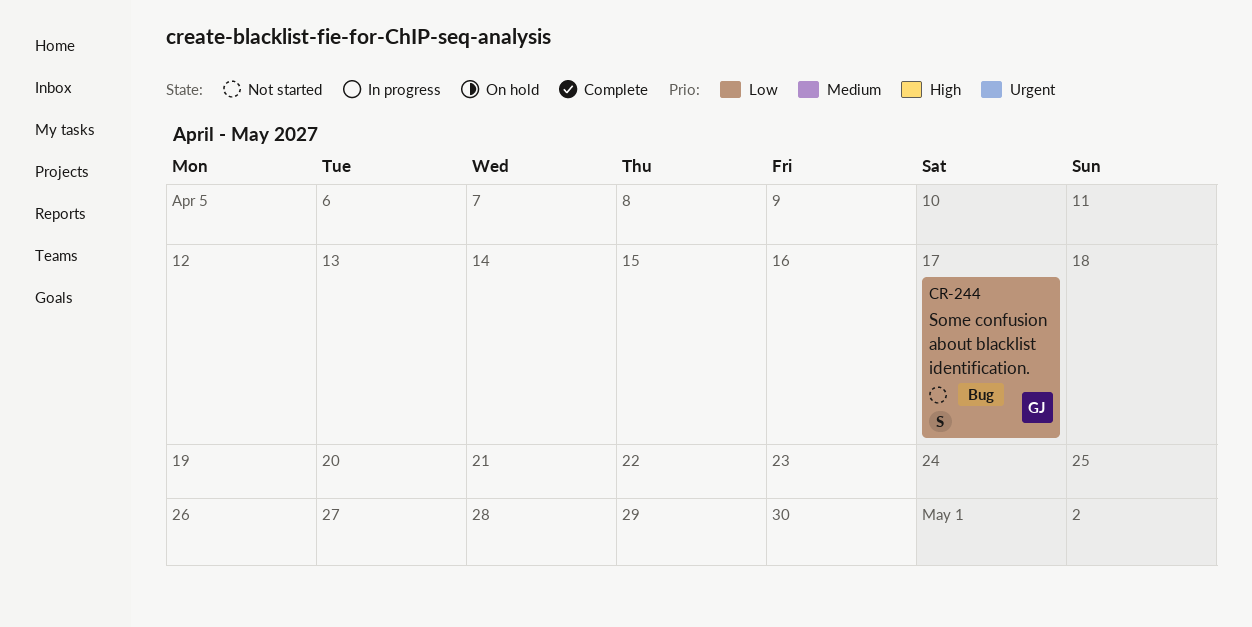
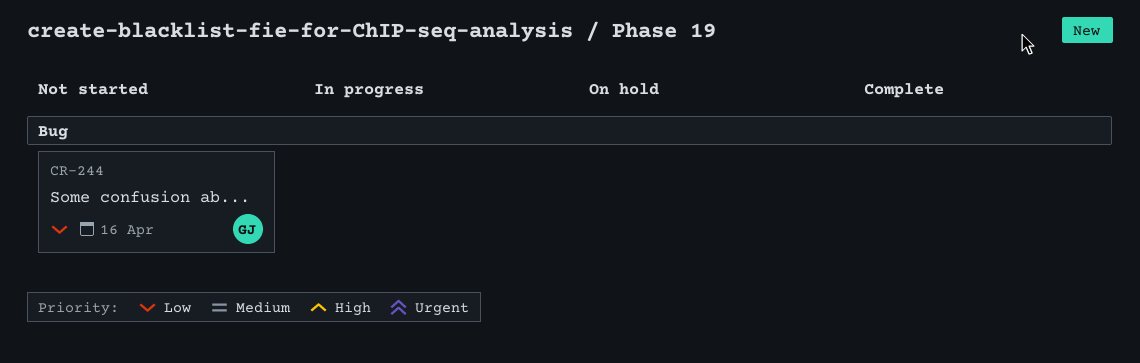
CR-244, due: Apr 17 -> Apr 16

